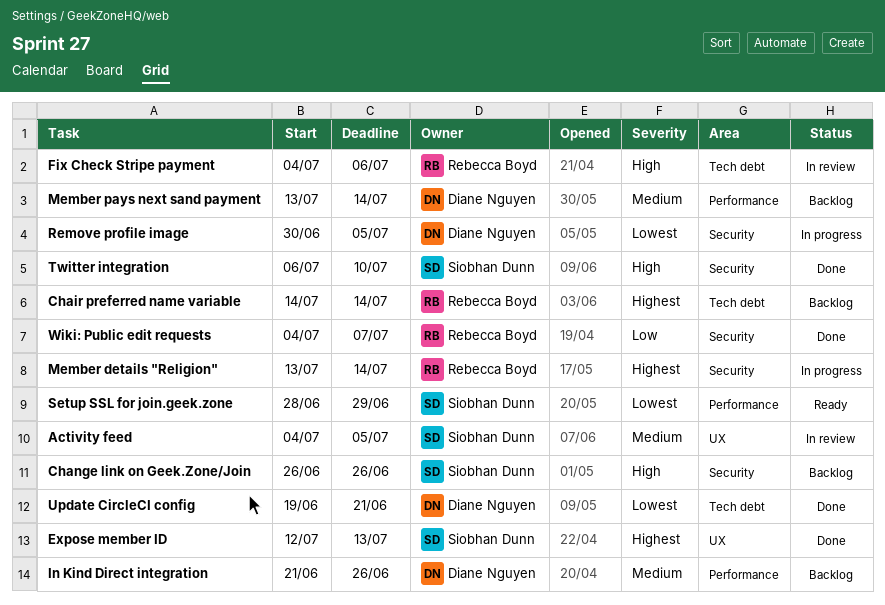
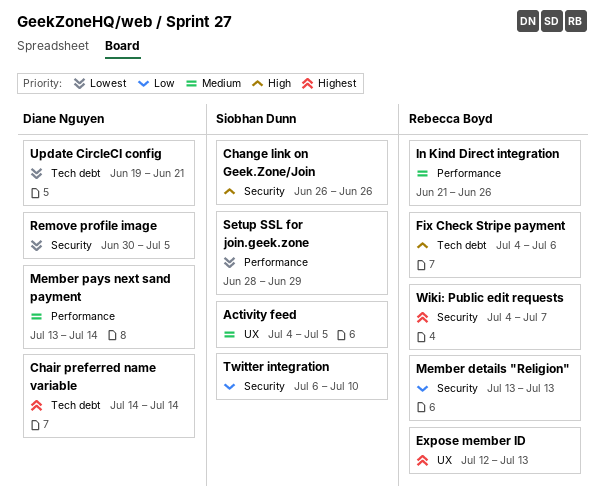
Chair preferred name variable, owner: Rebecca Boyd -> Diane Nguyen
Expose member ID, owner: Siobhan Dunn -> Rebecca Boyd
In Kind Direct integration, owner: Diane Nguyen -> Rebecca Boyd
Member details "Religion", priority: Highest -> Low
Member details "Religion", due: Jul 14 -> Jul 13
Twitter integration, priority: High -> Low
Wiki: Public edit requests, priority: Low -> Highest

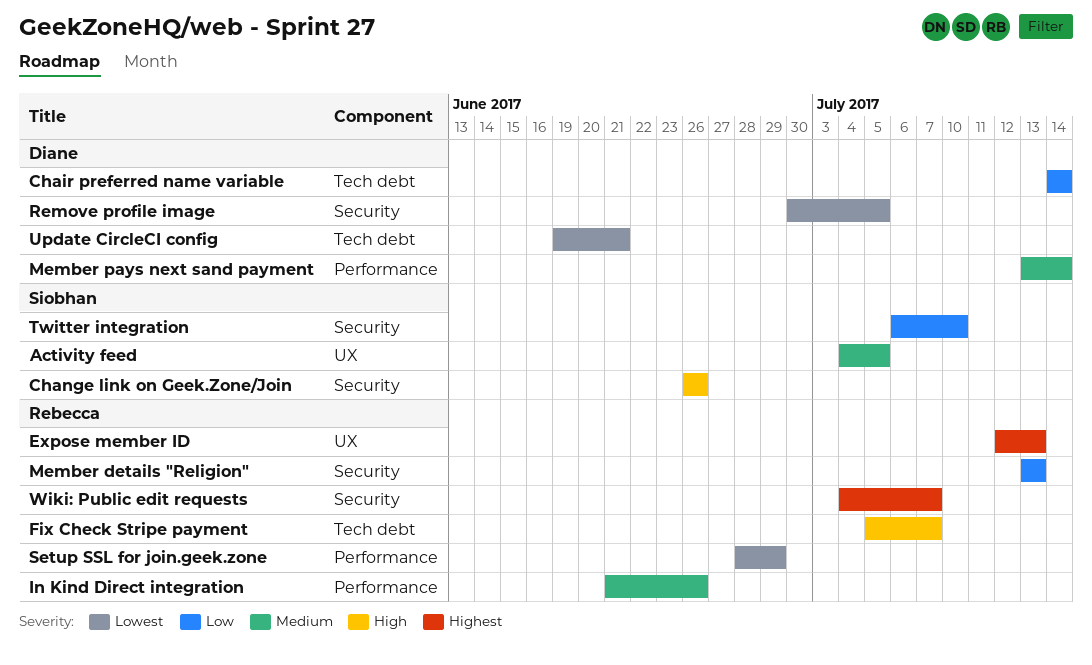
Chair preferred name variable, priority: Highest -> Low
Fix Check Stripe payment, start: Jul 4 -> Jul 5
Fix Check Stripe payment, due: Jul 6 -> Jul 7
Setup SSL for join.geek.zone, owner: Siobhan Dunn -> Rebecca Boyd

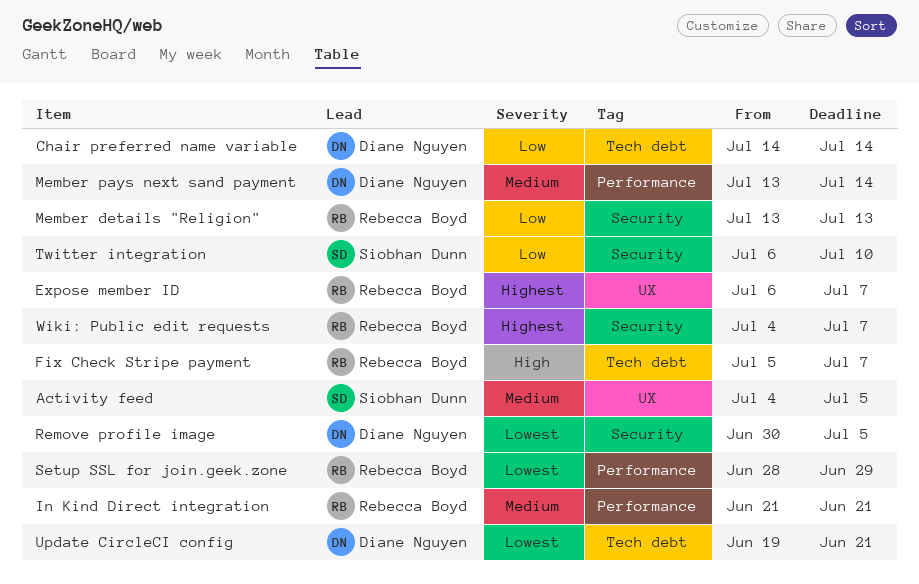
Change link on Geek.Zone/Join: present -> none
Expose member ID, start: Jul 12 -> Jul 6
Expose member ID, due: Jul 13 -> Jul 7
In Kind Direct integration, due: Jun 26 -> Jun 21

